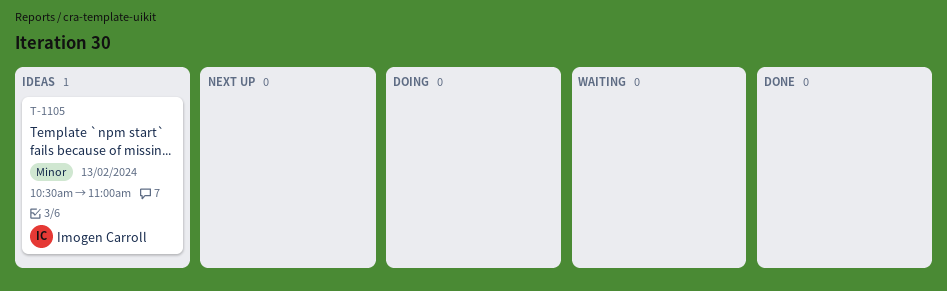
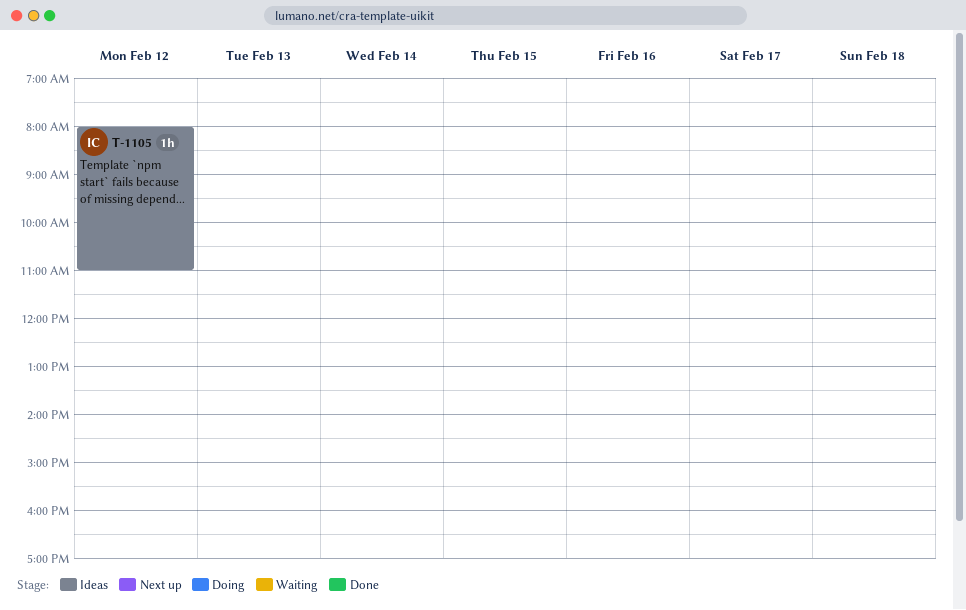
T-1105, day: Feb 13 -> Feb 12
T-1105, begins: 10:30 -> 08:00

